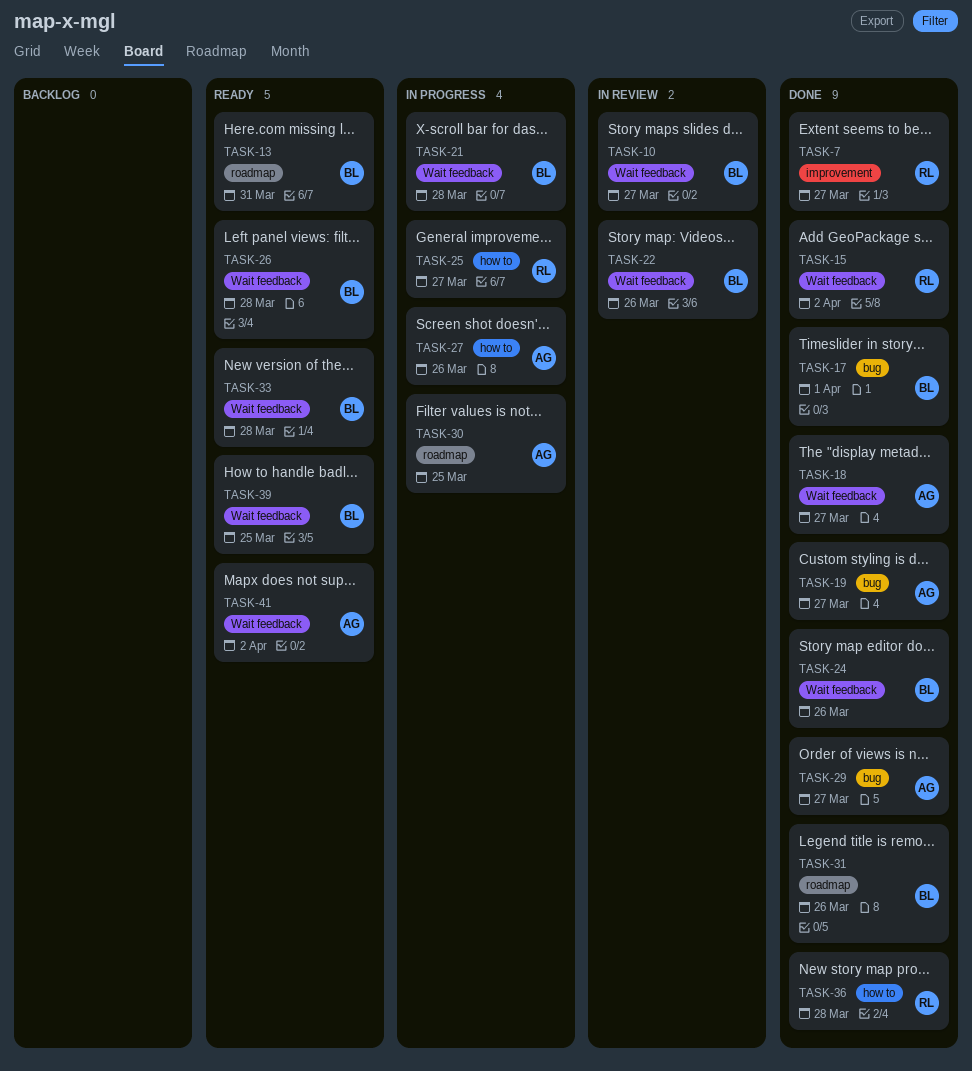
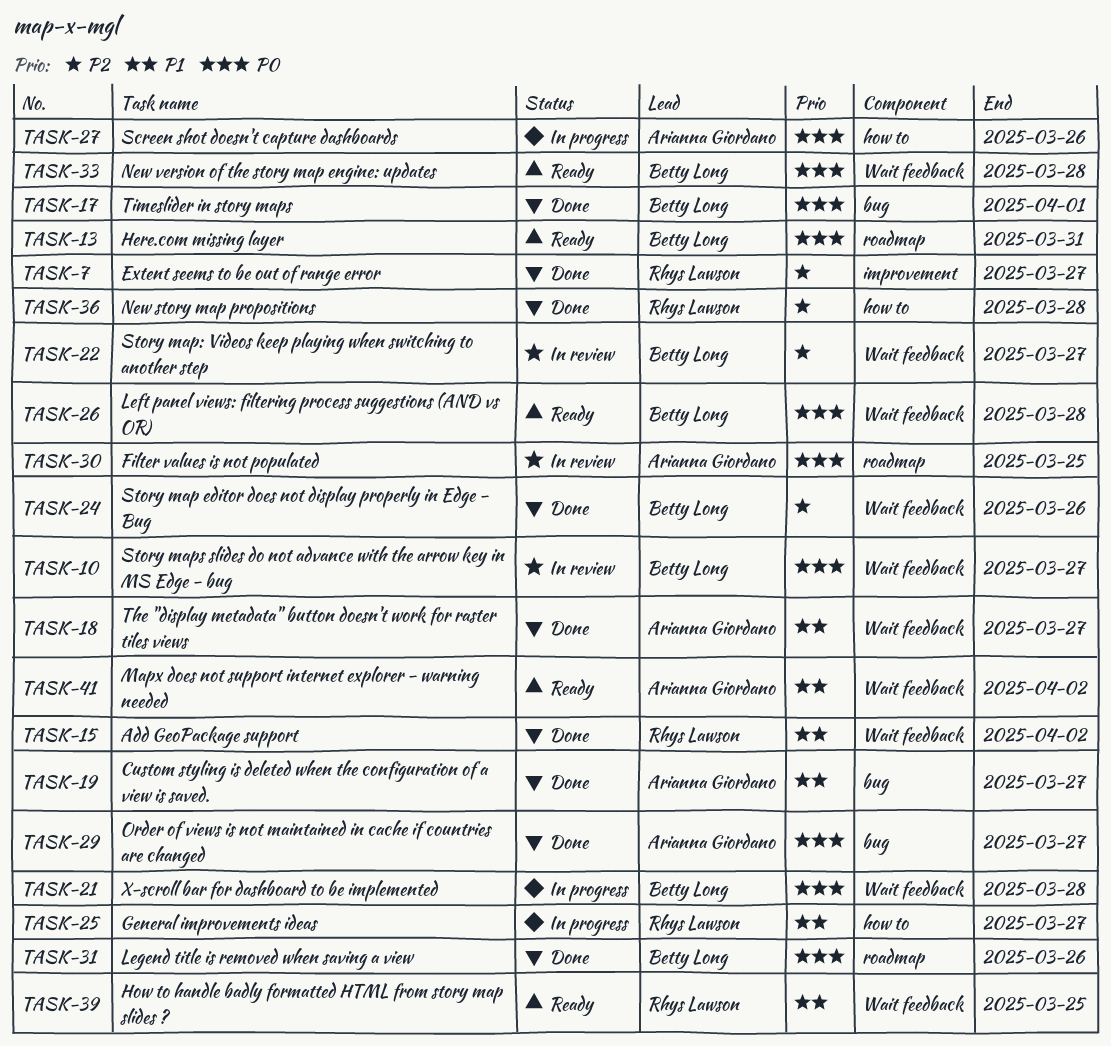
TASK-22, due: Mar 26 -> Mar 27
TASK-30, status: In progress -> In review
TASK-39, owner: Betty Long -> Rhys Lawson

